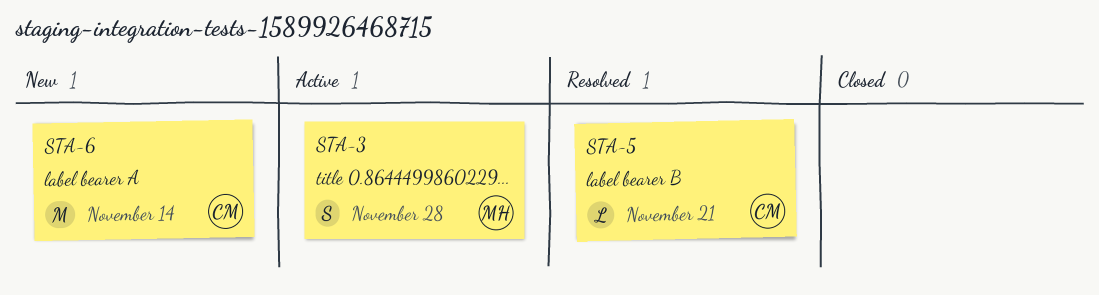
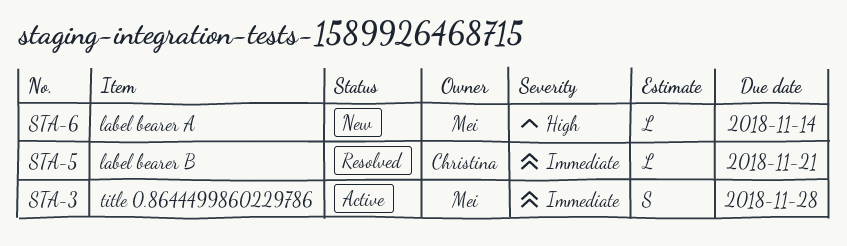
STA-6, owner: Christina -> Mei
STA-6, estimate: M -> L

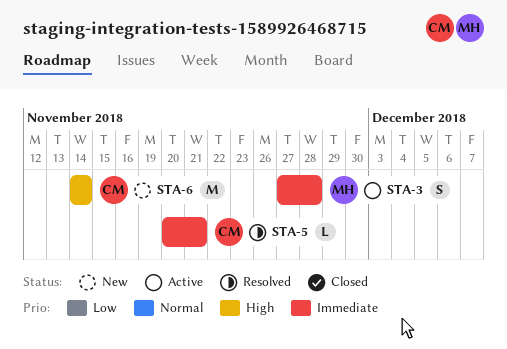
STA-6, owner: Mei -> Christina
STA-6, estimate: L -> M

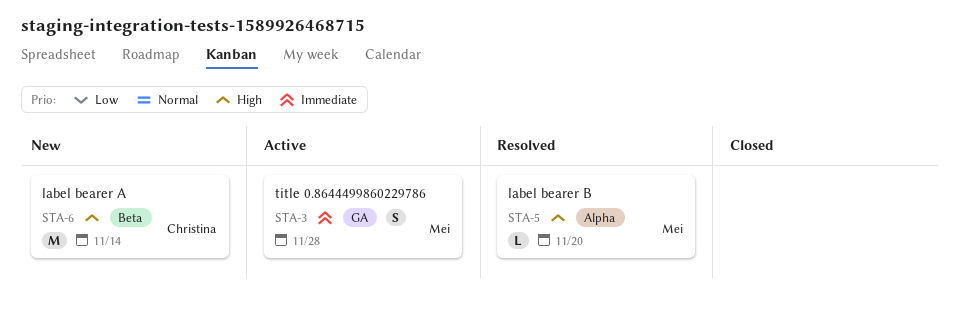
STA-5, owner: Christina -> Mei
STA-5, priority: Immediate -> High
STA-5, due: Nov 21 -> Nov 20

